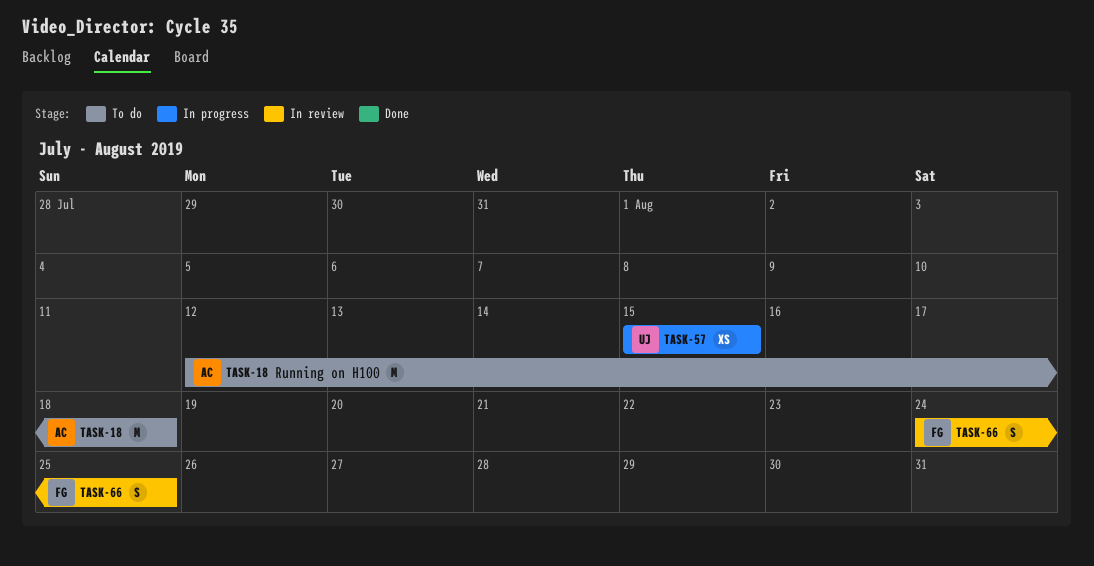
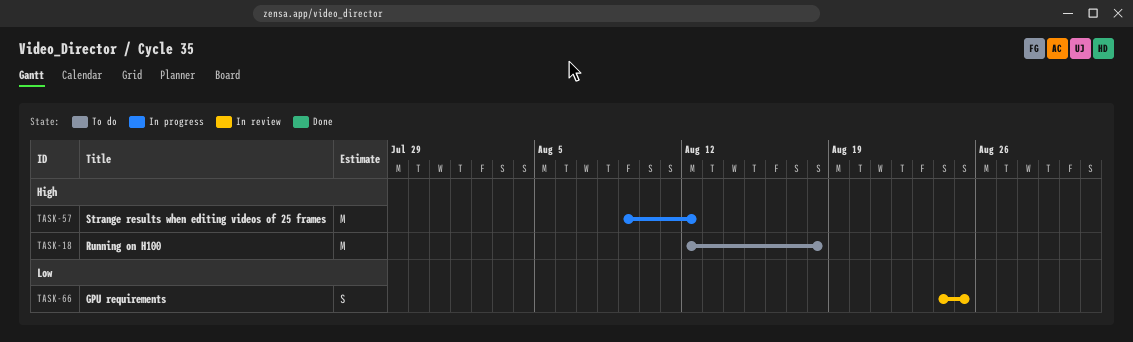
TASK-57, estimate: XS -> M
TASK-57, start: Aug 15 -> Aug 9
TASK-57, due: Aug 15 -> Aug 12

